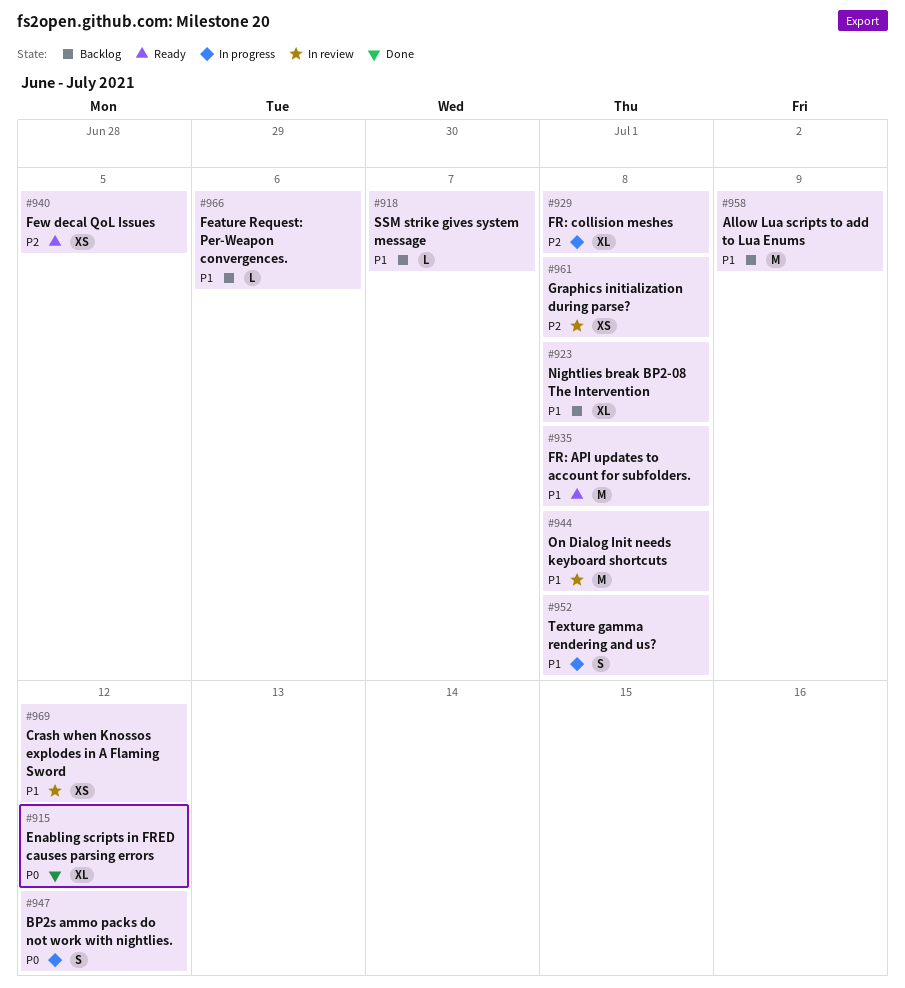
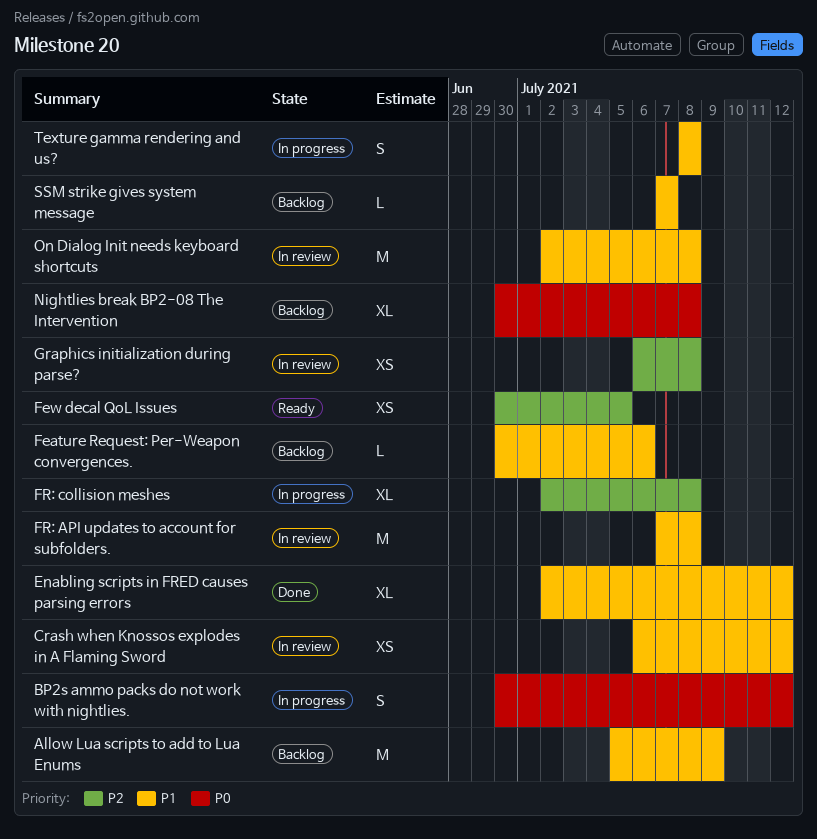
Enabling scripts in FRED causes parsing errors, priority: P0 -> P1
FR: API updates to account for subfolders., status: Ready -> In review
Nightlies break BP2-08 The Intervention, priority: P1 -> P0

